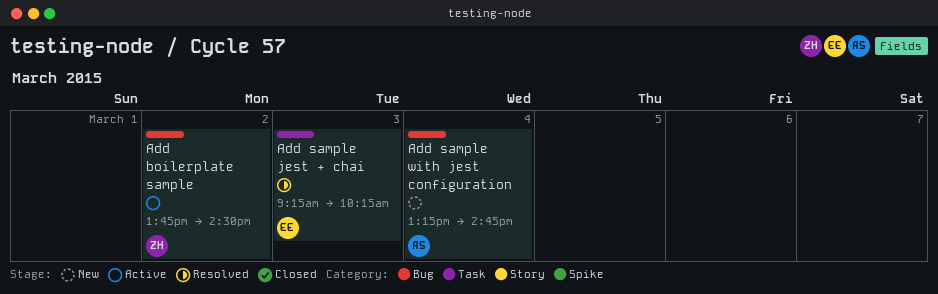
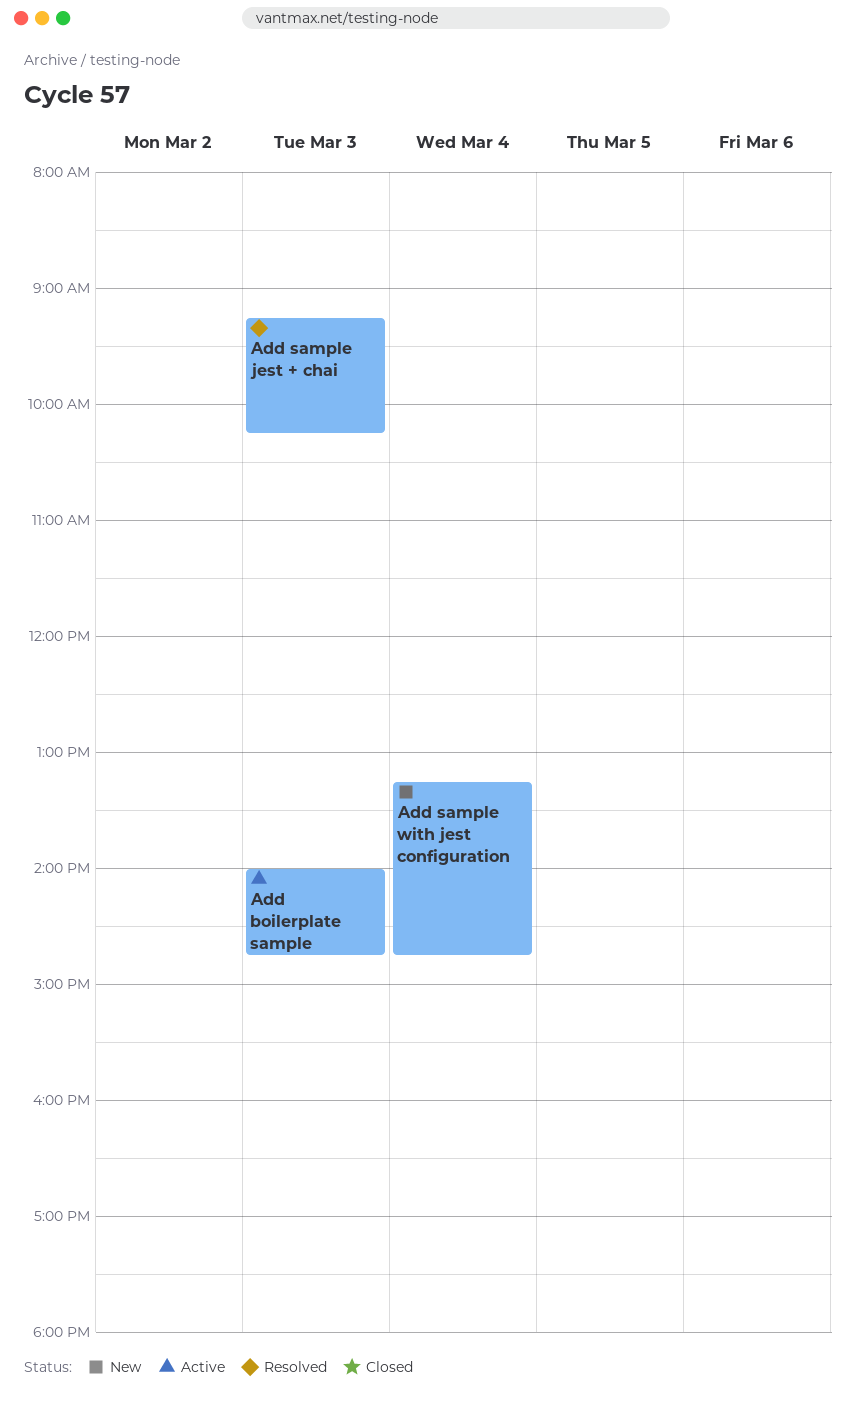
Add boilerplate sample, day: Mar 2 -> Mar 3
Add boilerplate sample, begins: 13:45 -> 14:00
Add boilerplate sample, ends: 14:30 -> 14:45

